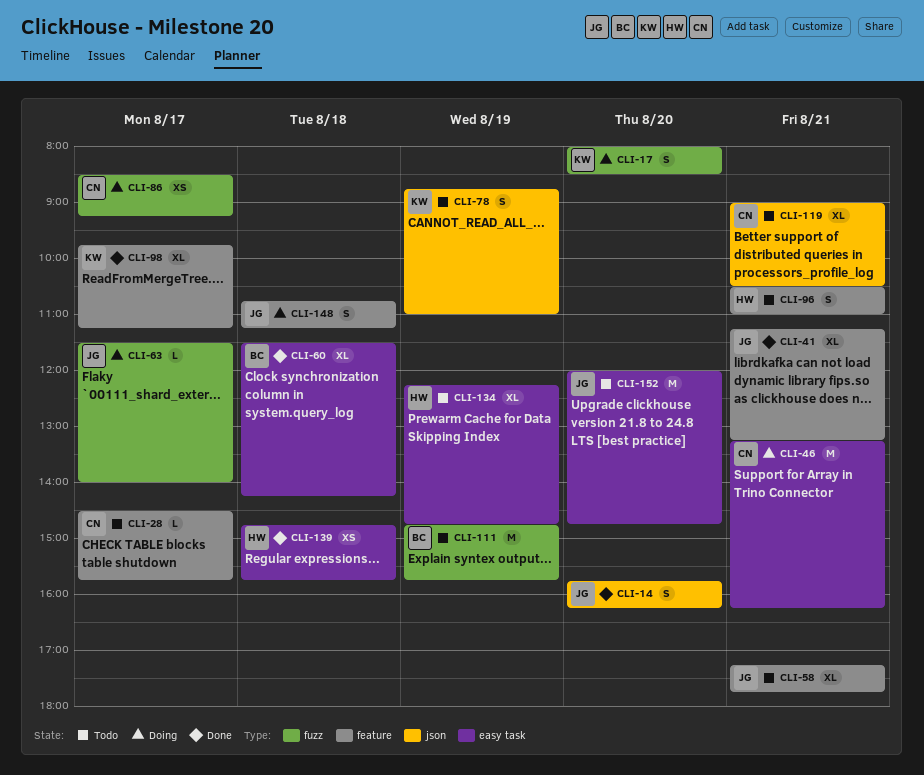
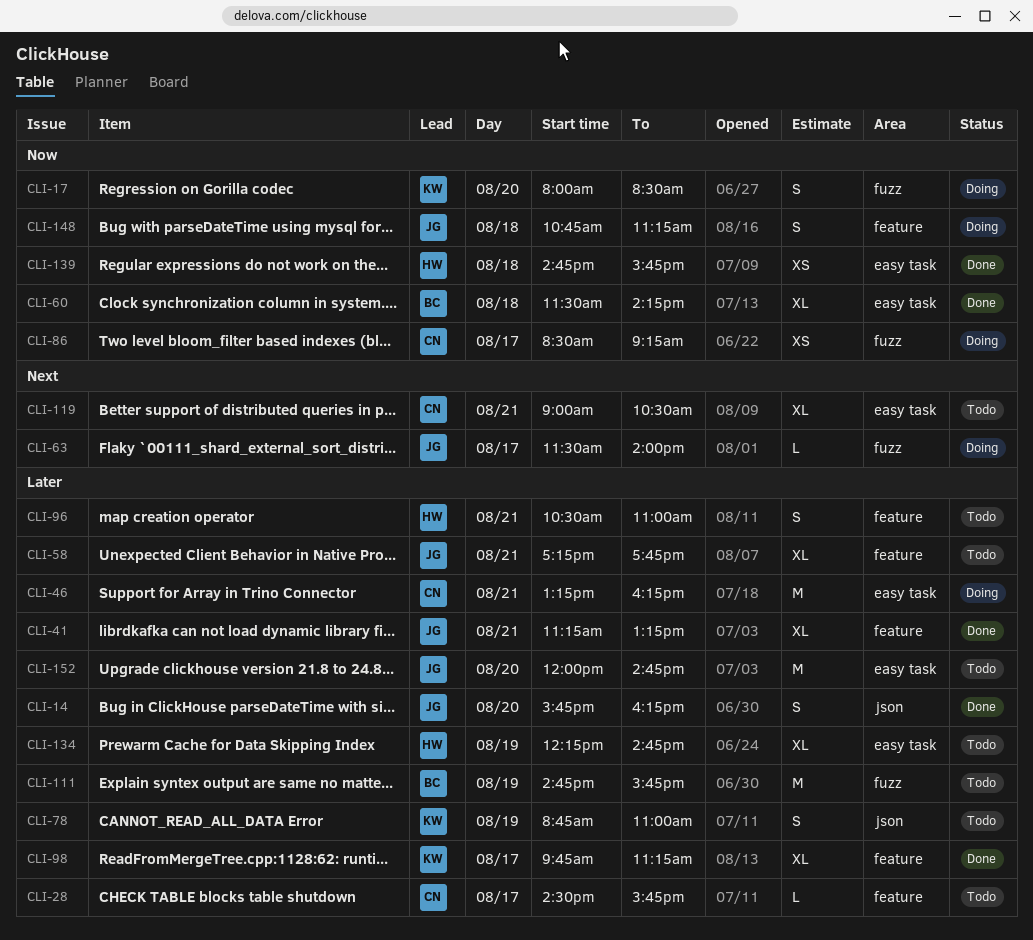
CLI-119, label: json -> easy task

